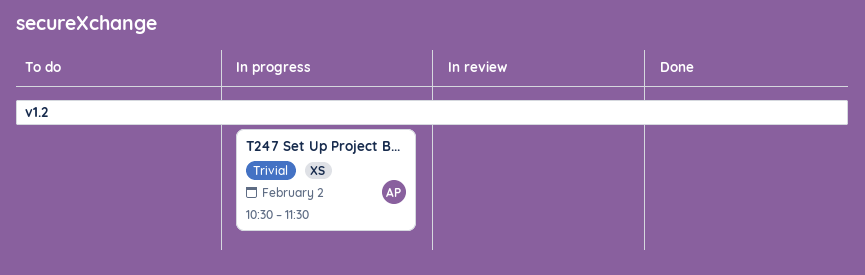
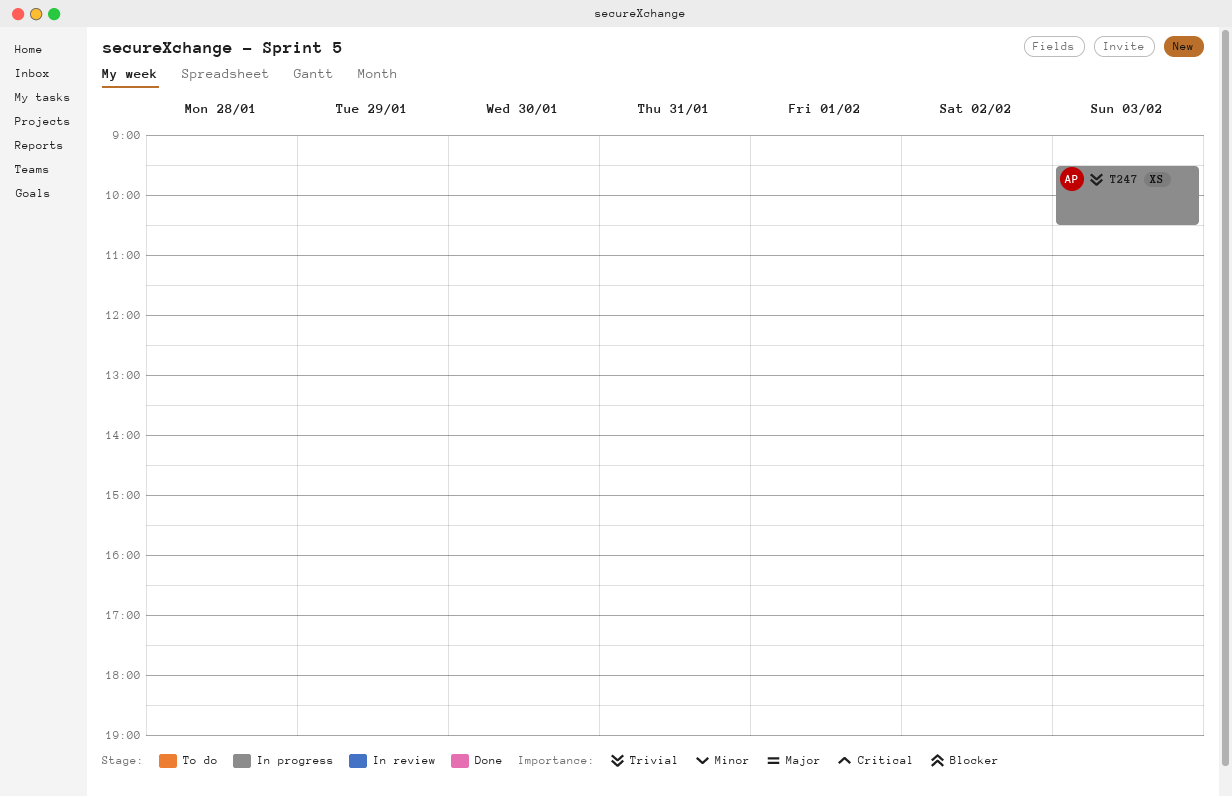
T247, day: Feb 2 -> Feb 3
T247, begins: 10:30 -> 09:30
T247, ends: 11:30 -> 10:30

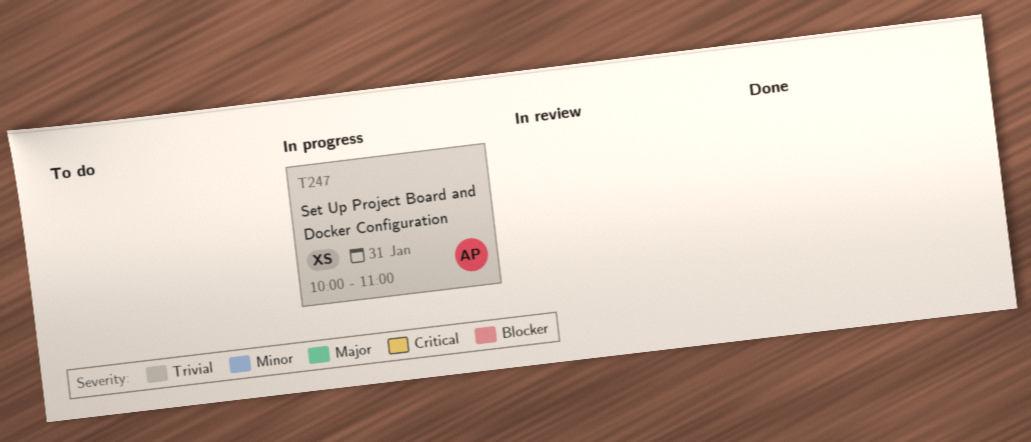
T247, day: Feb 3 -> Jan 31
T247, begins: 09:30 -> 10:00
T247, ends: 10:30 -> 11:00

